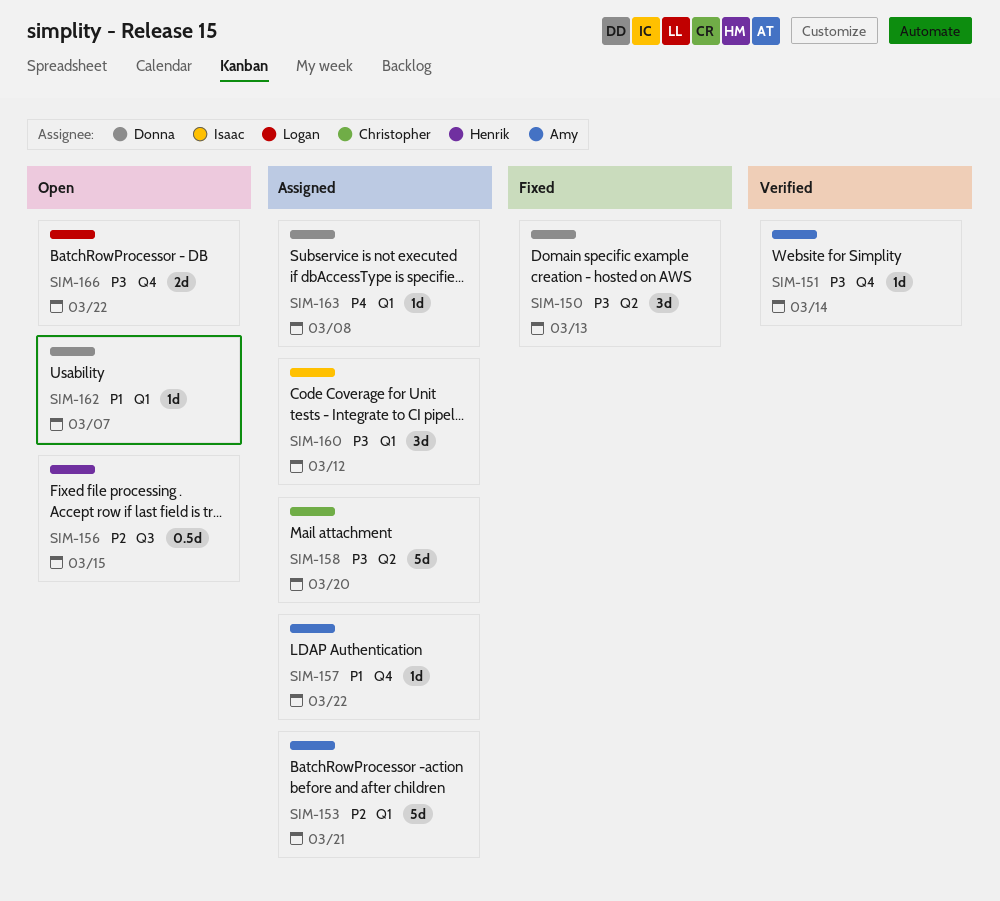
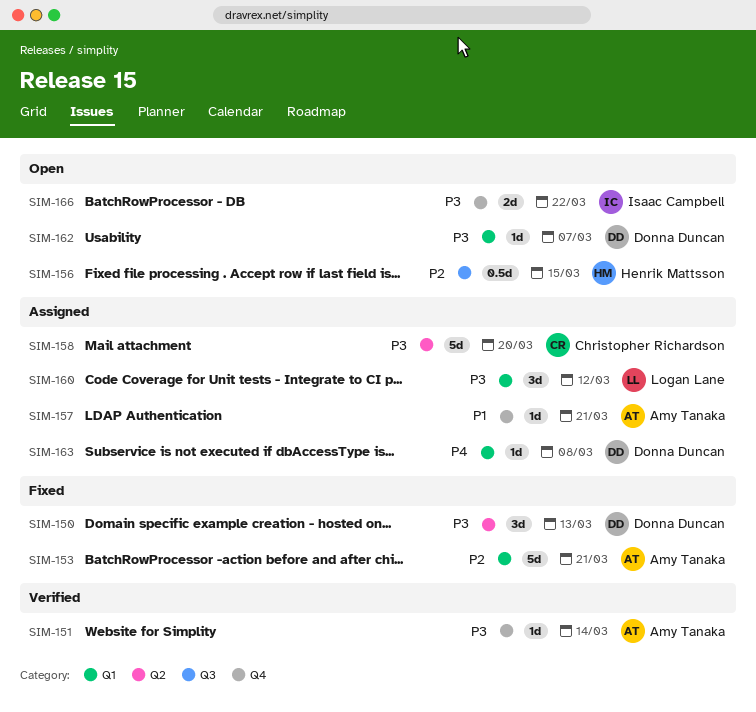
SIM-153, status: Assigned -> Fixed
SIM-157, due: Mar 22 -> Mar 21
SIM-160, owner: Isaac Campbell -> Logan Lane
SIM-162, priority: P1 -> P3
SIM-166, owner: Logan Lane -> Isaac Campbell

